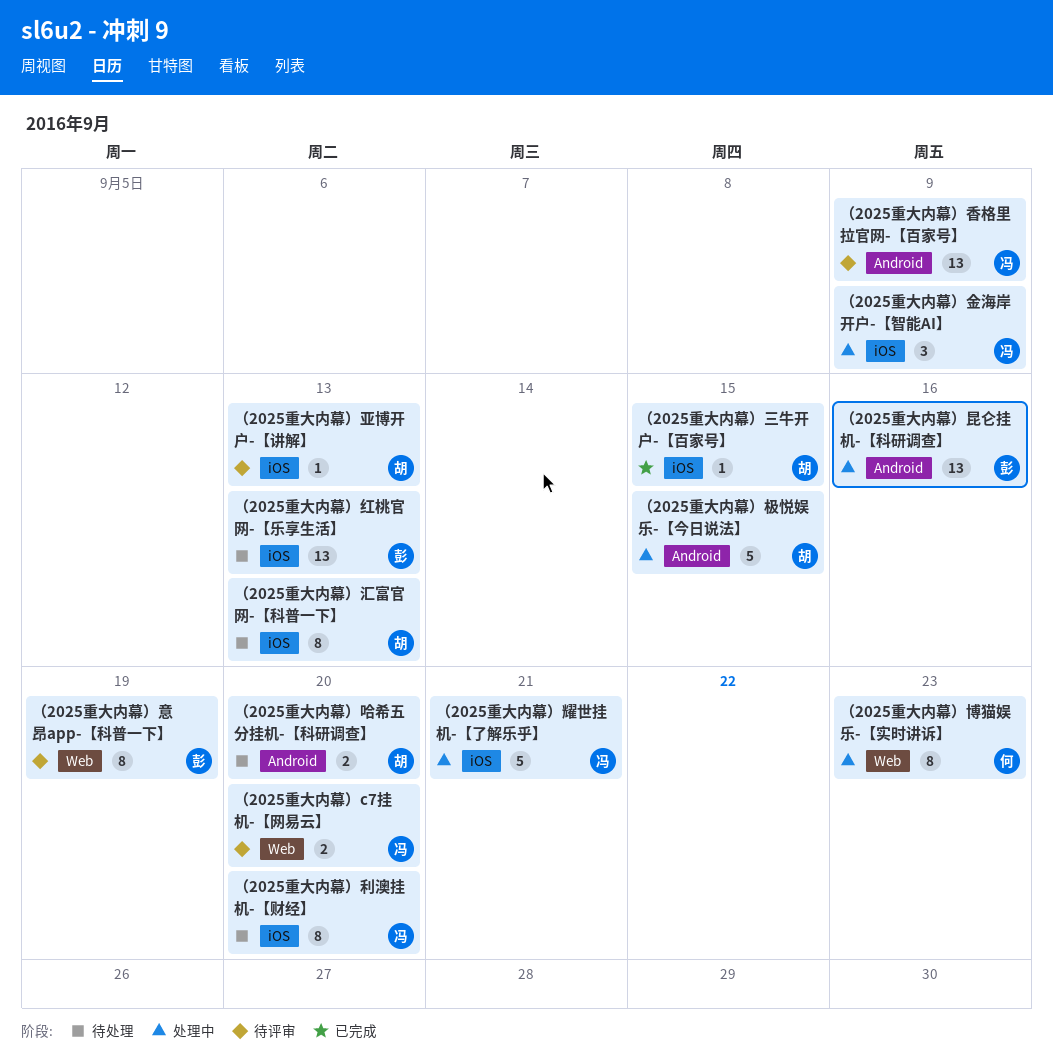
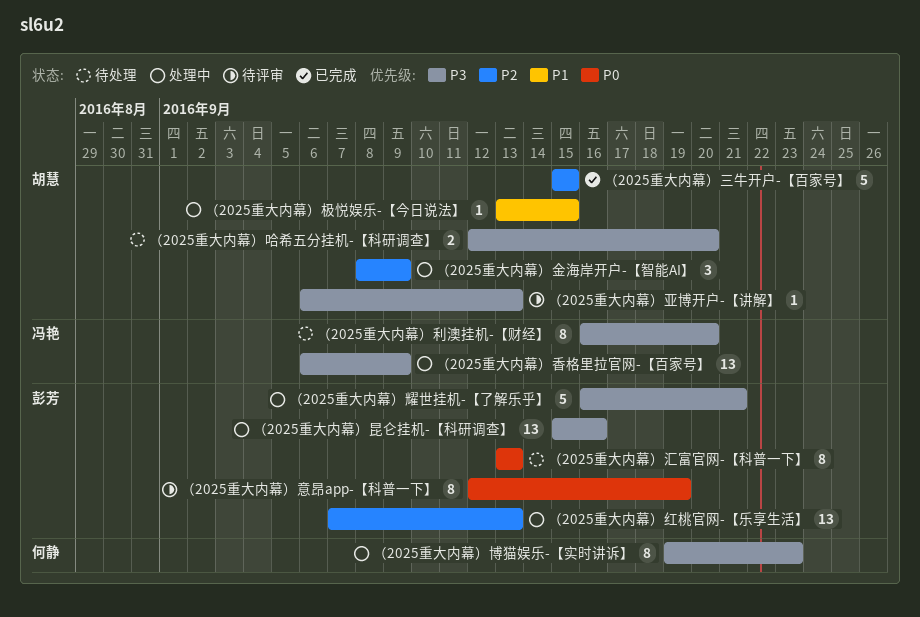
（2025重大内幕）c7挂机-【网易云】: present -> none
（2025重大内幕）三牛开户-【百家号】, estimate: 1 -> 5
（2025重大内幕）极悦娱乐-【今日说法】, estimate: 5 -> 1
（2025重大内幕）汇富官网-【科普一下】, owner: 胡慧 -> 彭芳
（2025重大内幕）红桃官网-【乐享生活】, status: 待处理 -> 处理中
（2025重大内幕）耀世挂机-【了解乐乎】, owner: 冯艳 -> 彭芳
（2025重大内幕）金海岸开户-【智能AI】, owner: 冯艳 -> 胡慧
（2025重大内幕）香格里拉官网-【百家号】, status: 待评审 -> 处理中

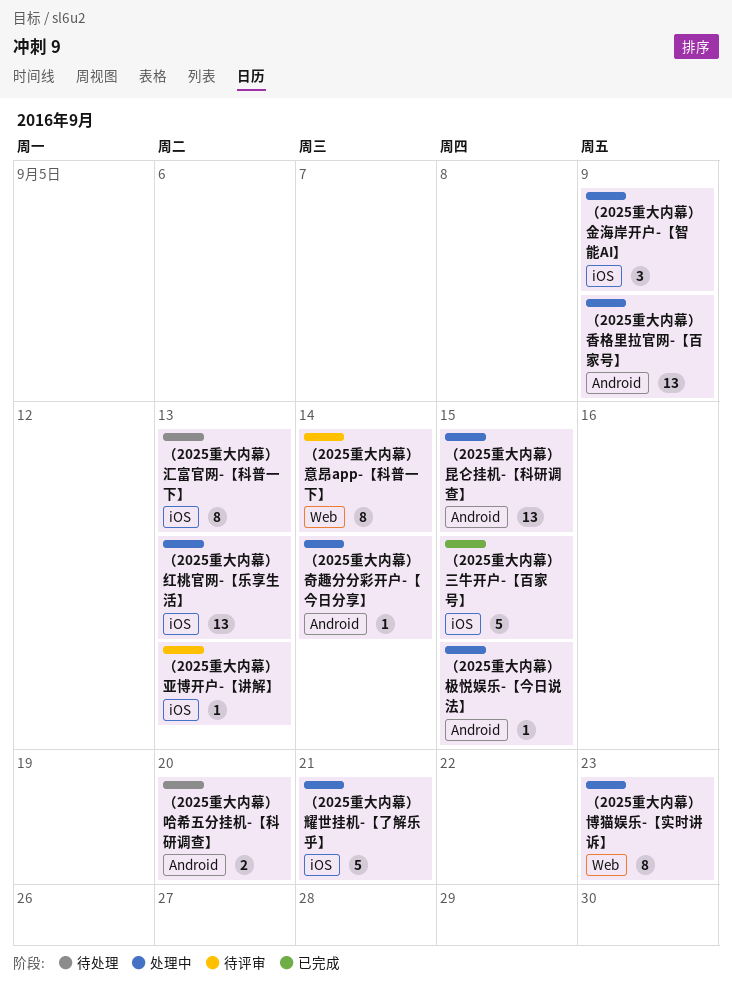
（2025重大内幕）利澳挂机-【财经】: present -> none
（2025重大内幕）奇趣分分彩开户-【今日分享】: none -> present
（2025重大内幕）意昂app-【科普一下】, due: Sep 19 -> Sep 14
（2025重大内幕）昆仑挂机-【科研调查】, due: Sep 16 -> Sep 15

